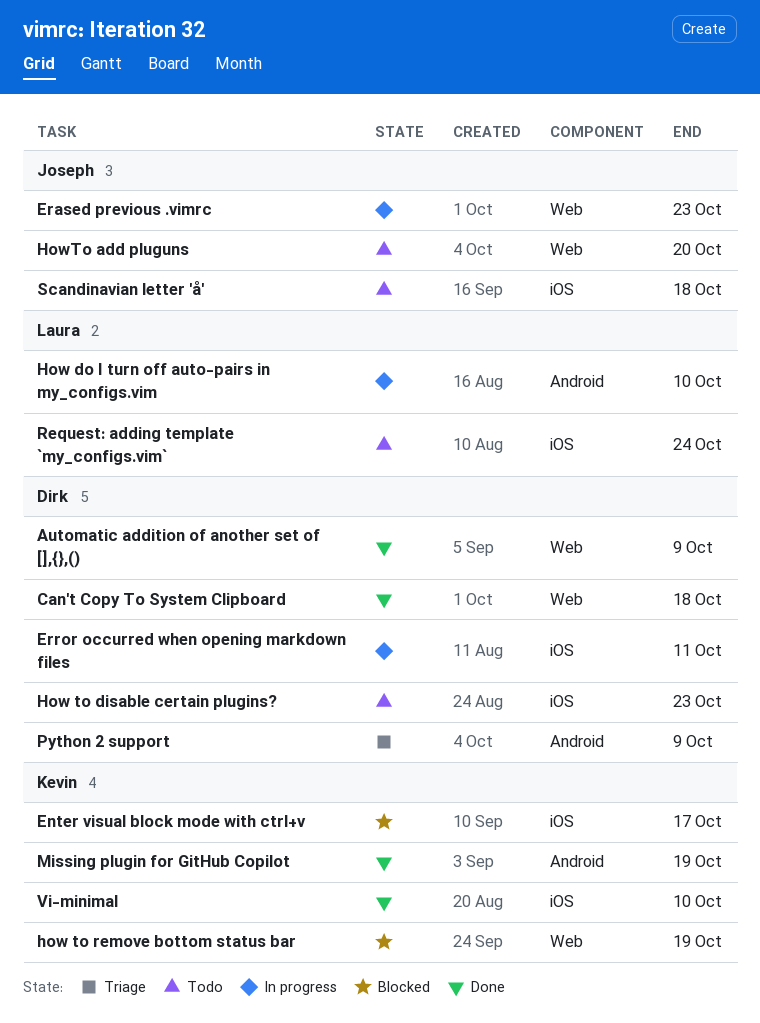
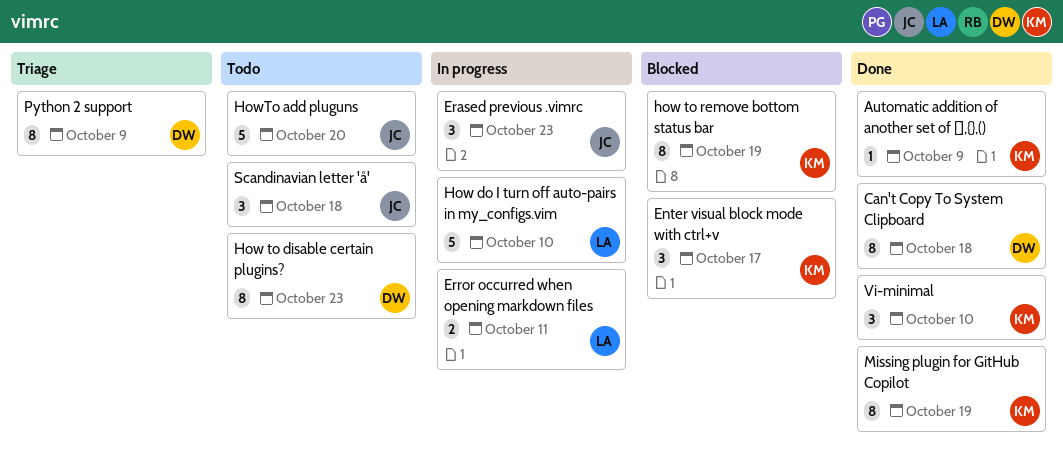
Automatic addition of another set of [],{},(), owner: Dirk -> Kevin
Error occurred when opening markdown files, owner: Dirk -> Laura
Request: adding template `my_configs.vim`: present -> none

